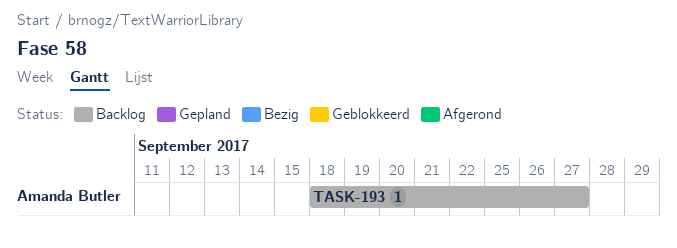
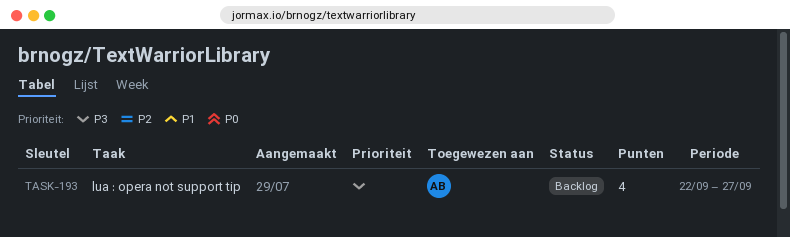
TASK-193, estimate: 1 -> 4
TASK-193, start: Sep 18 -> Sep 22

